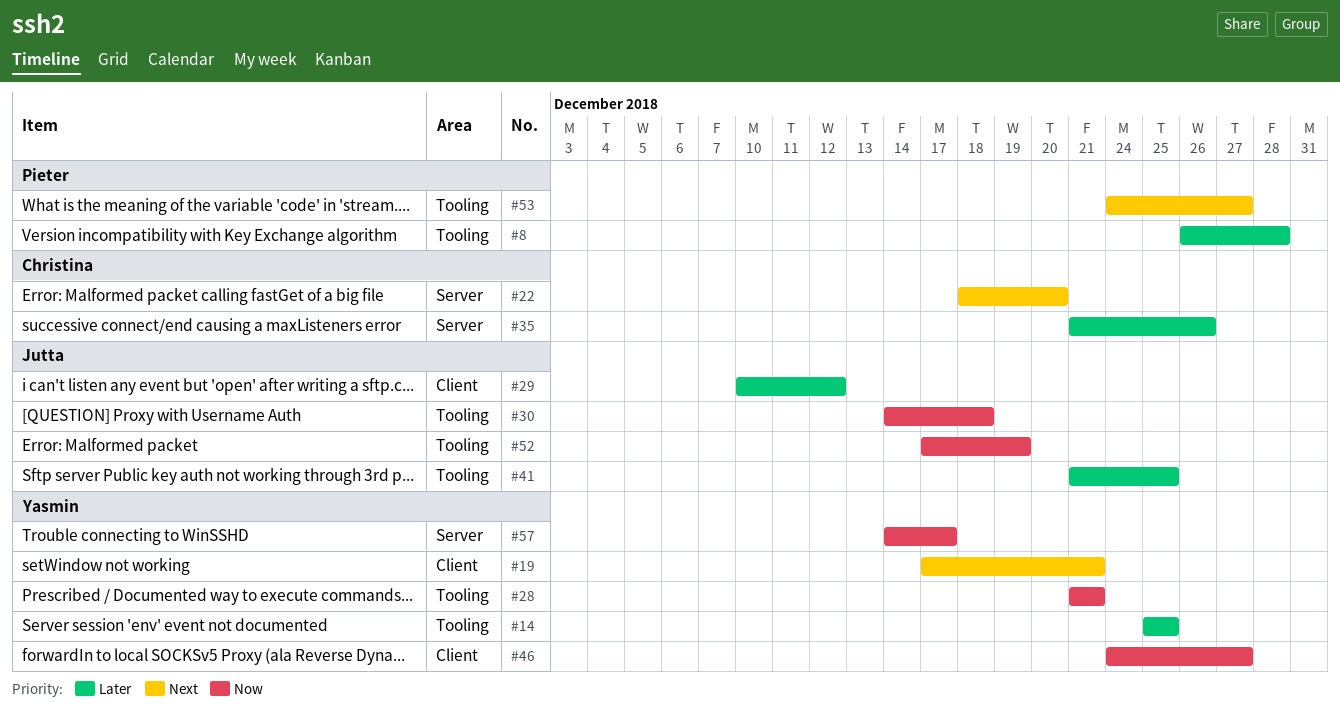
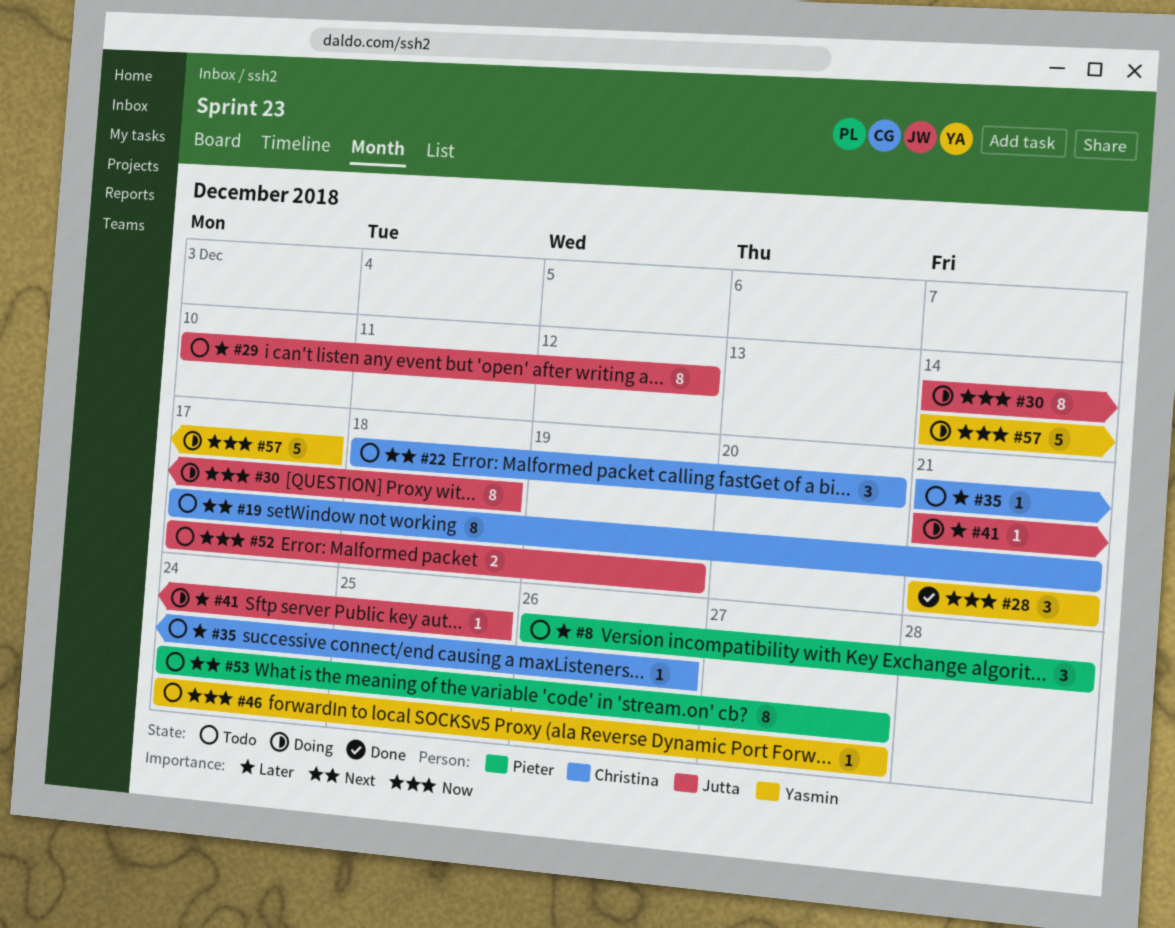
#14: present -> none
#19, owner: Yasmin -> Christina

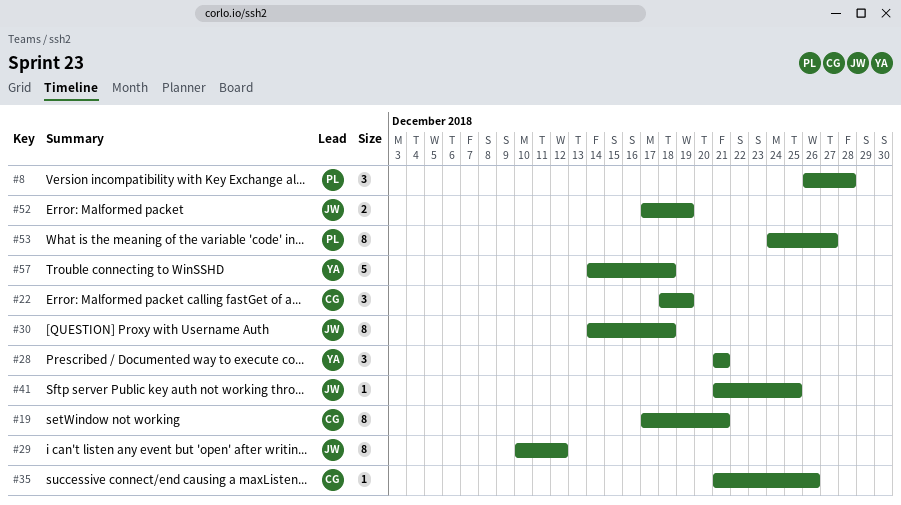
#22, due: Dec 20 -> Dec 19
#46: present -> none
#57, due: Dec 17 -> Dec 18

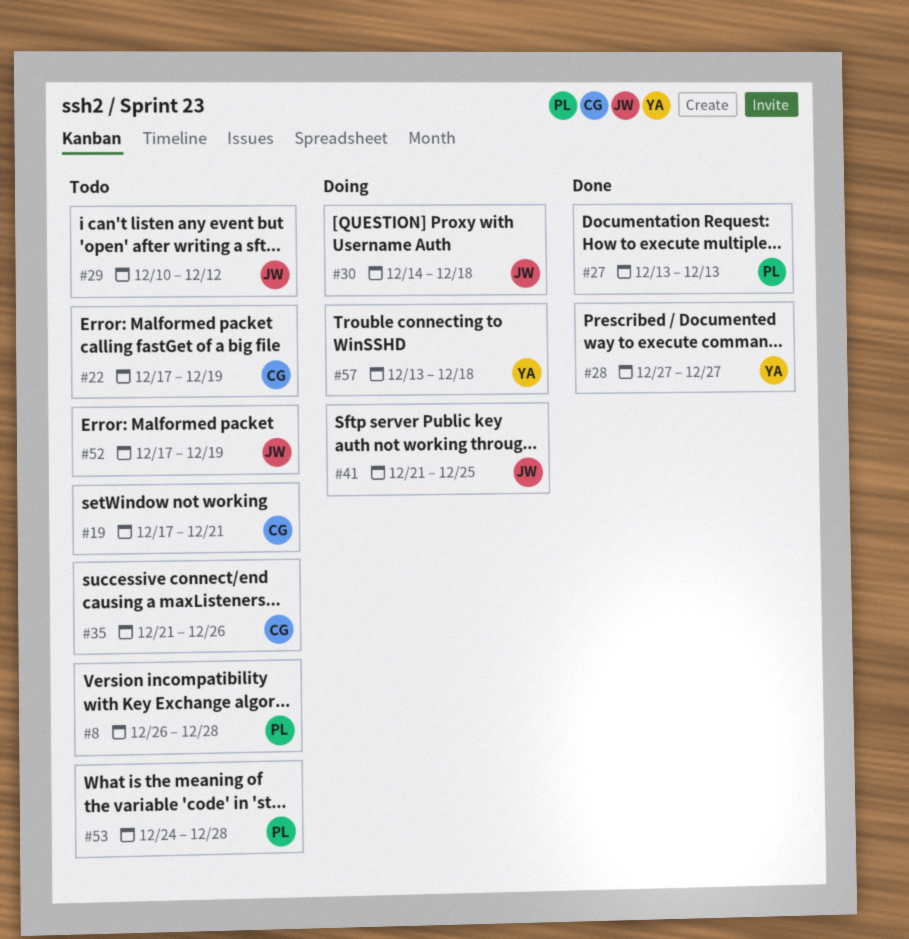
#22, start: Dec 18 -> Dec 17
#27: none -> present
#28, start: Dec 21 -> Dec 27
#28, due: Dec 21 -> Dec 27
#53, due: Dec 27 -> Dec 28
#57, start: Dec 14 -> Dec 13

